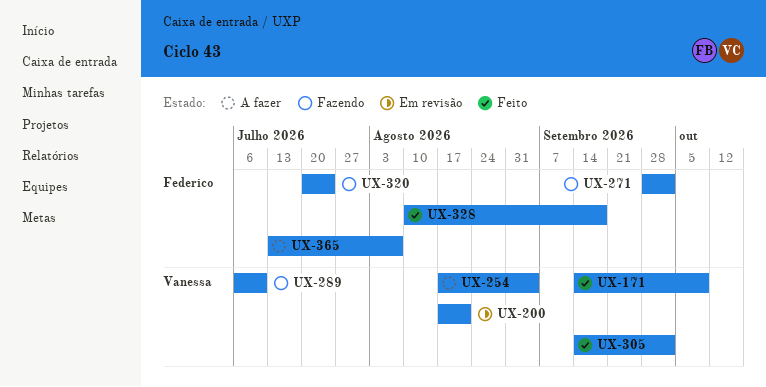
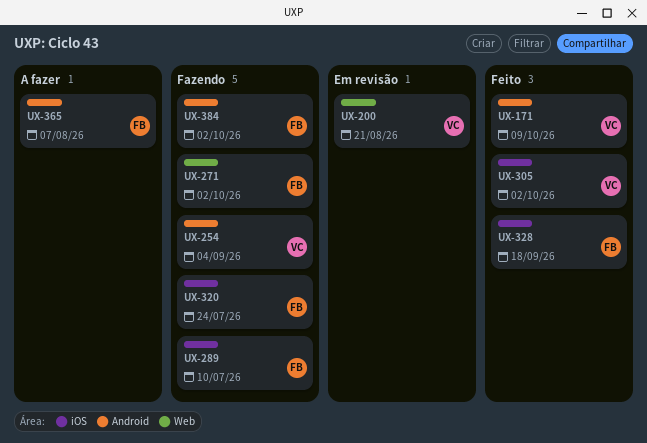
UX-254, status: A fazer -> Fazendo
UX-289, owner: Vanessa -> Federico
UX-384: none -> present

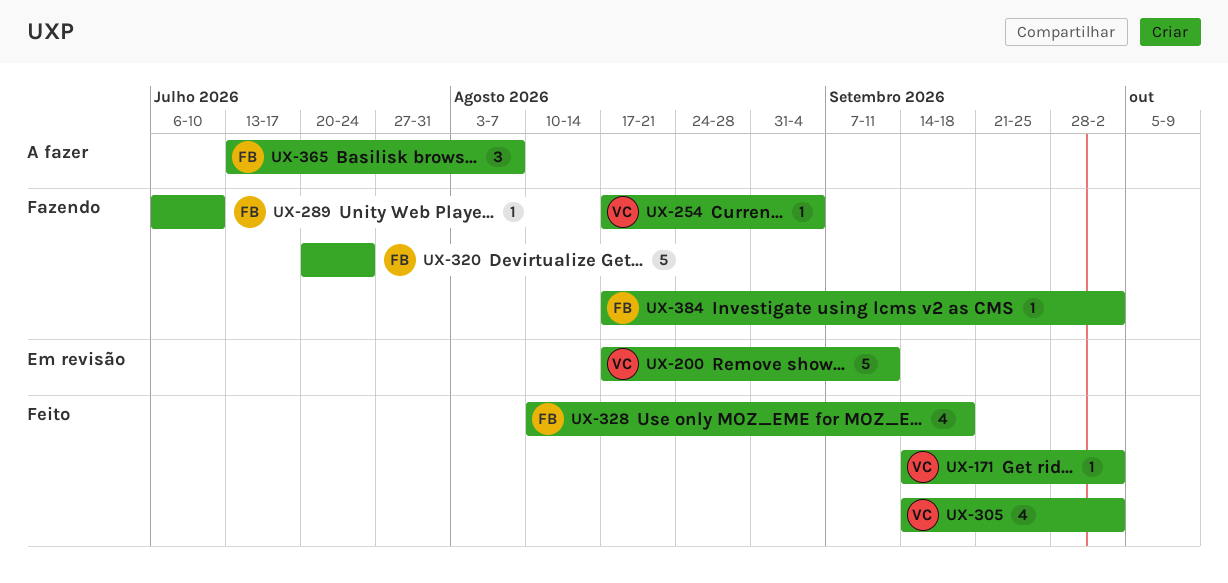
UX-171, due: Oct 9 -> Oct 2
UX-200, due: Aug 21 -> Sep 11
UX-271: present -> none

